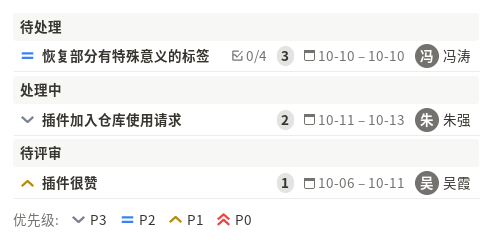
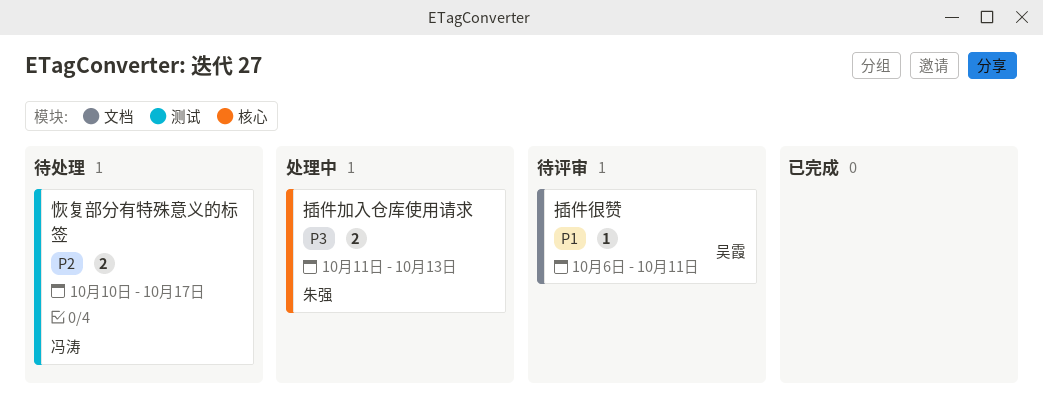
恢复部分有特殊意义的标签, estimate: 3 -> 2
恢复部分有特殊意义的标签, due: Oct 10 -> Oct 17

